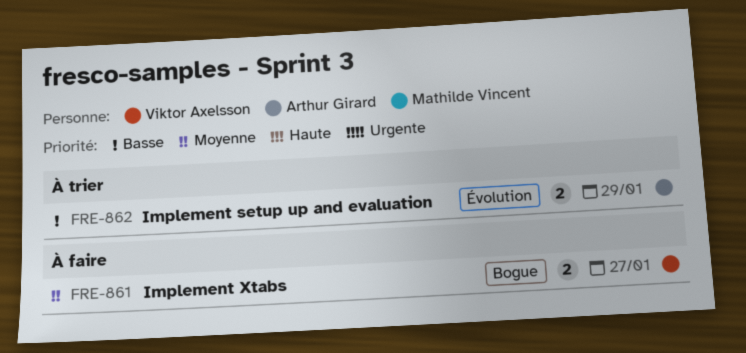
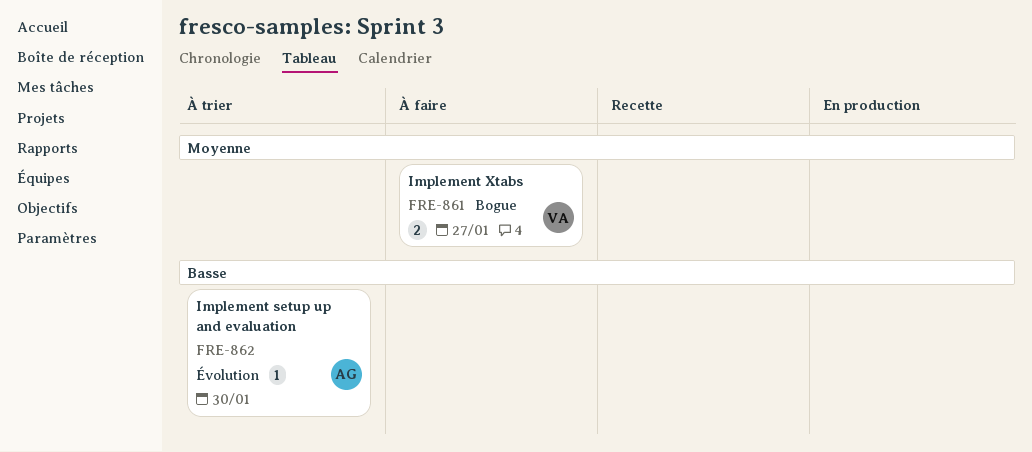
FRE-862, estimate: 2 -> 1
FRE-862, due: Jan 29 -> Jan 30

